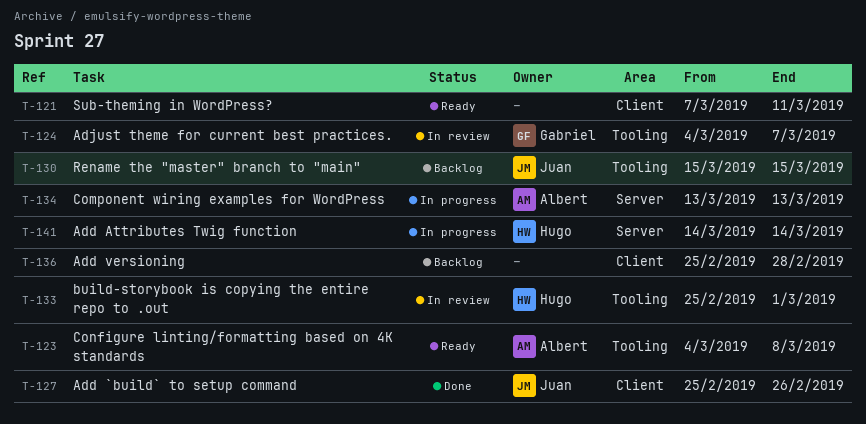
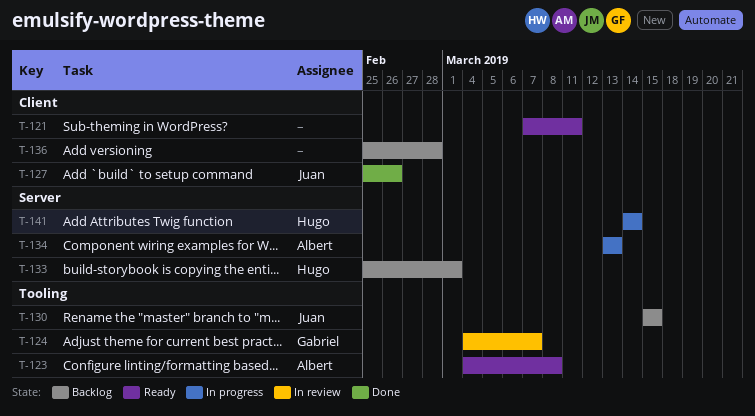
T-133, status: In review -> Backlog
T-133, label: Tooling -> Server

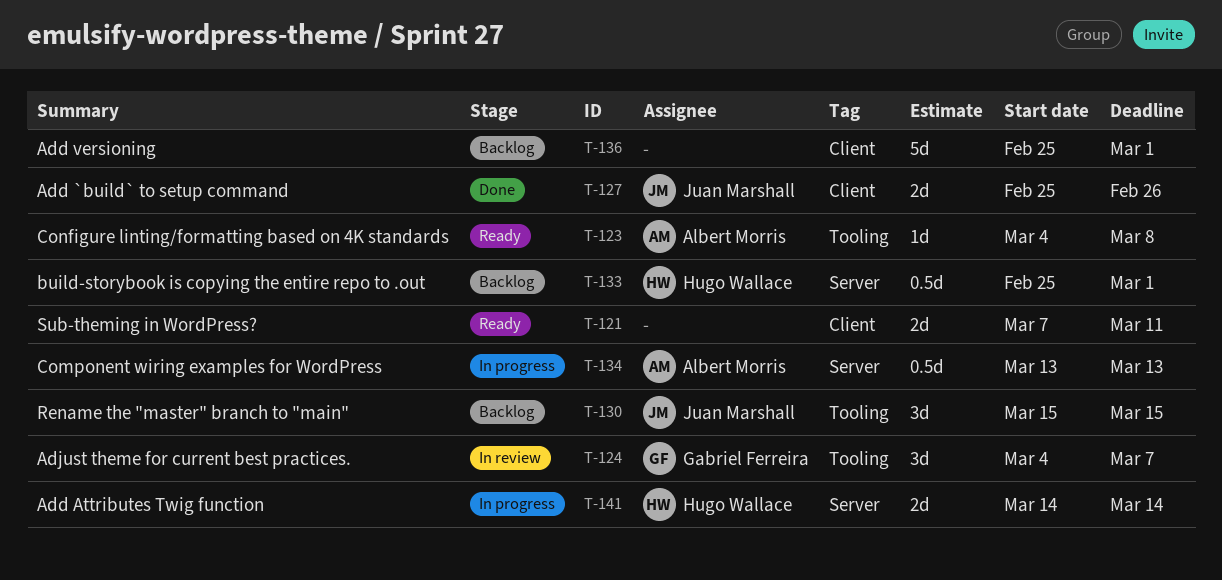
T-136, due: Feb 28 -> Mar 1

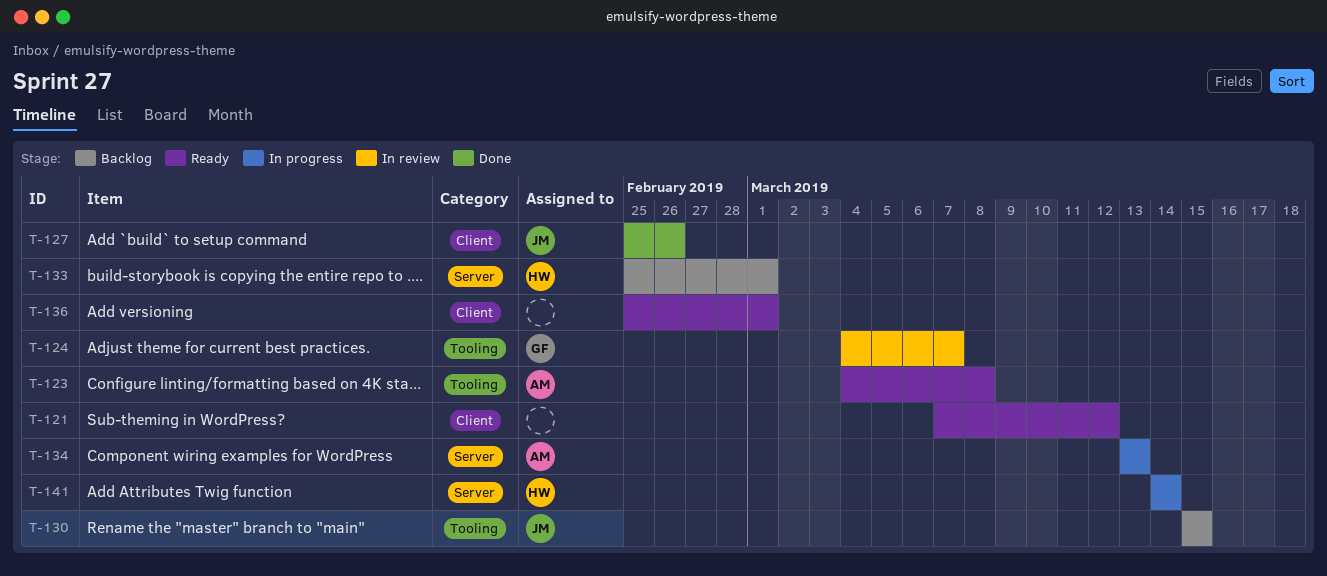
T-121, due: Mar 11 -> Mar 12
T-136, status: Backlog -> Ready

